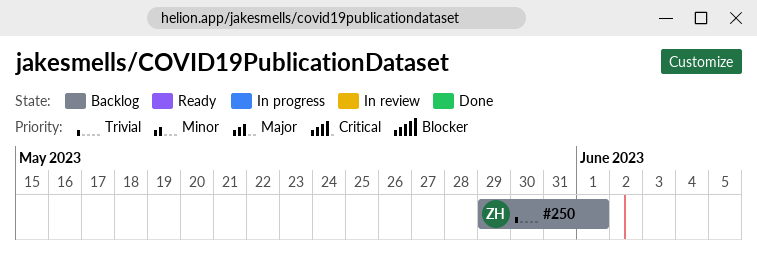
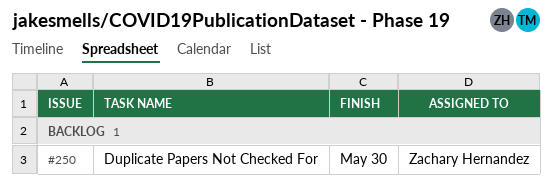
#250, due: Jun 1 -> May 30

